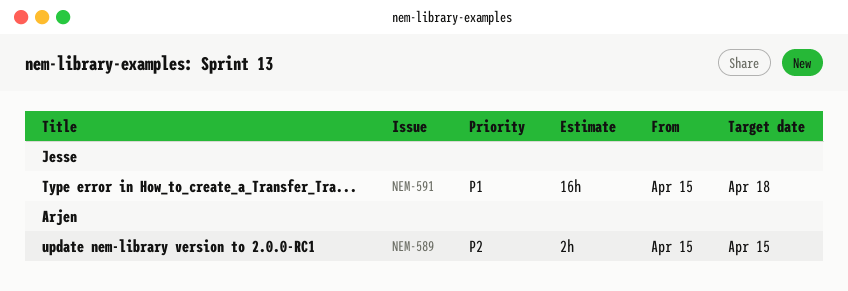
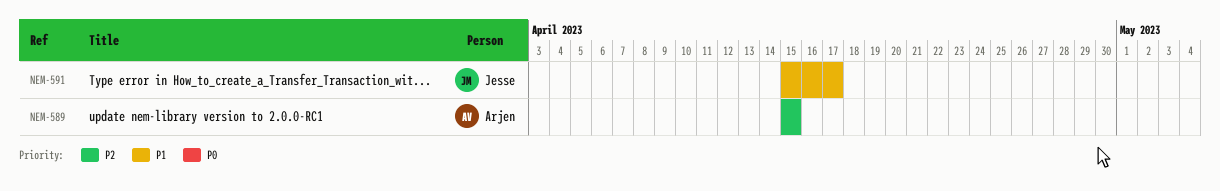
NEM-591, due: Apr 18 -> Apr 17

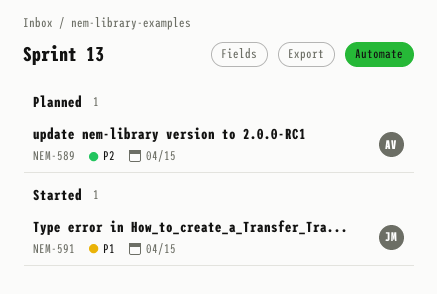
NEM-591, due: Apr 17 -> Apr 15

